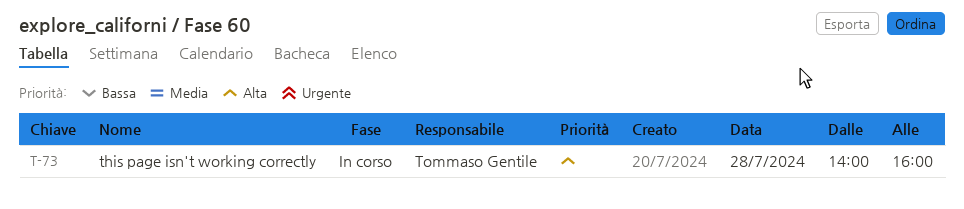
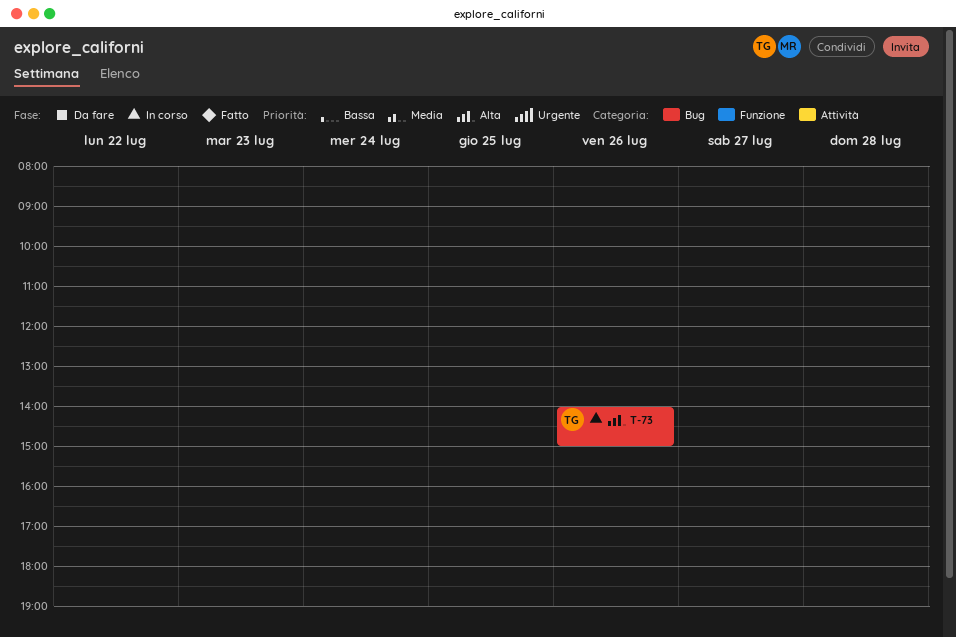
T-73, day: Jul 28 -> Jul 26
T-73, ends: 16:00 -> 15:00

